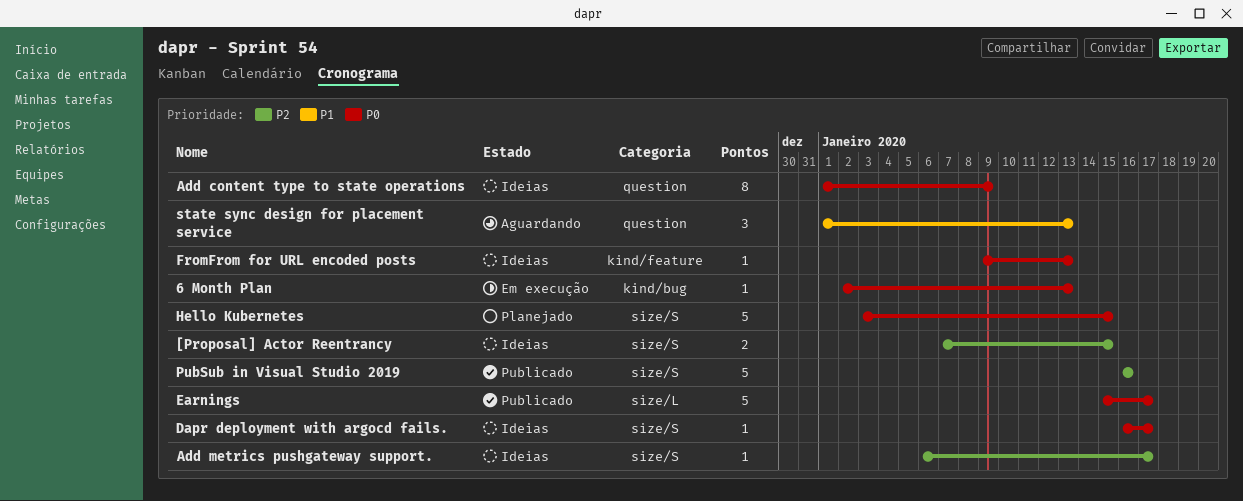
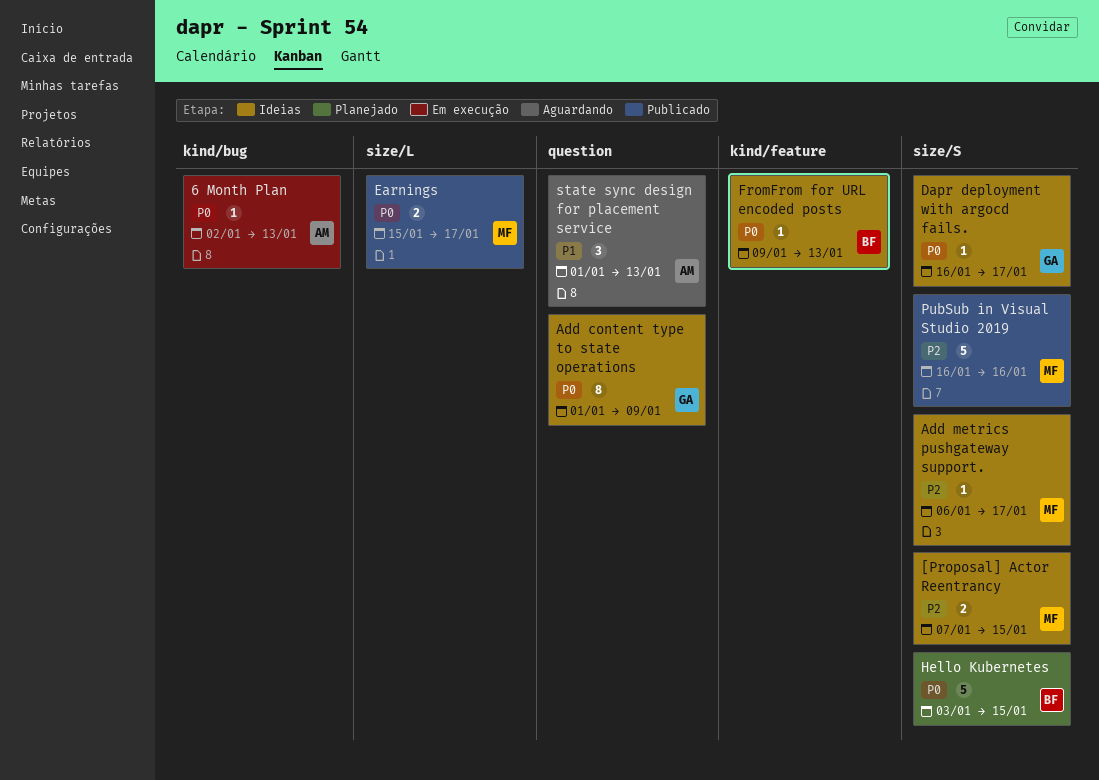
Earnings, estimate: 5 -> 2

